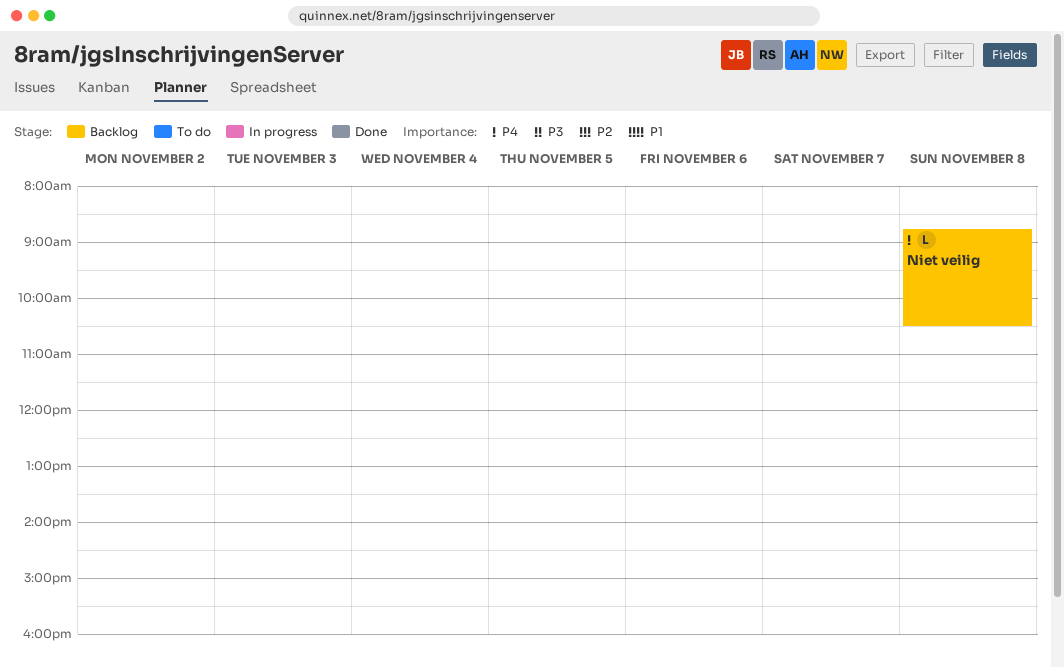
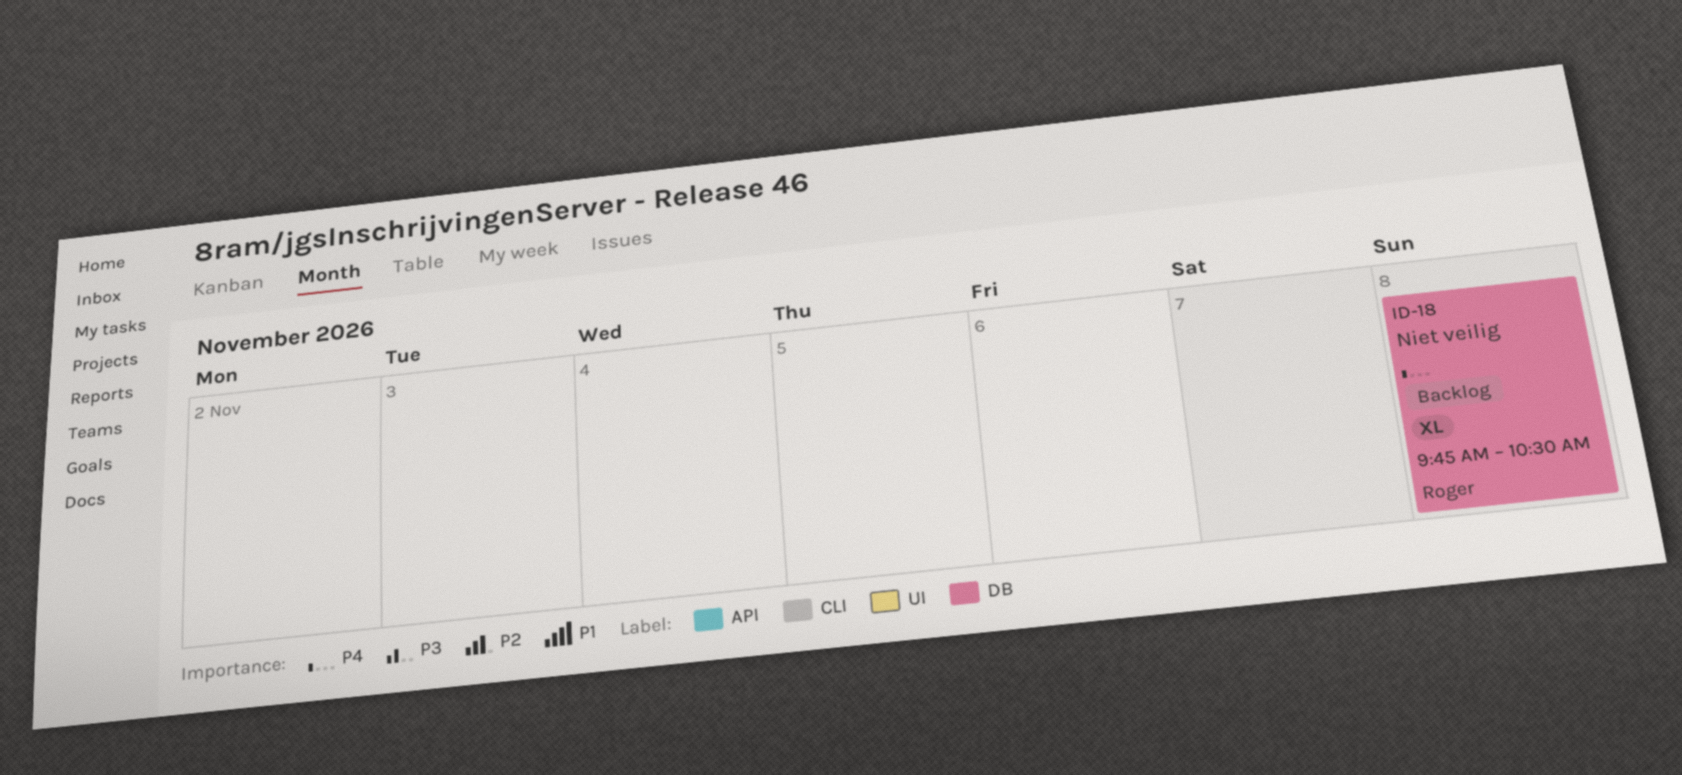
Niet veilig, estimate: L -> XL
Niet veilig, begins: 08:45 -> 09:45

